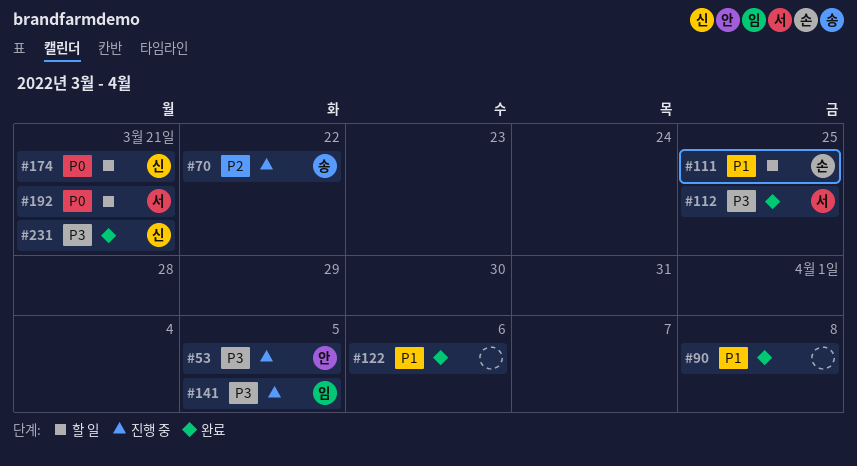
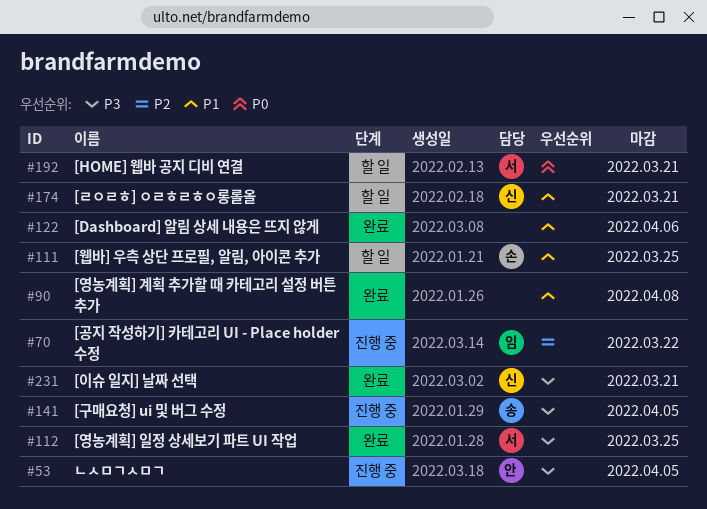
#70, owner: 송 -> 임
#141, owner: 임 -> 송
#174, priority: P0 -> P1

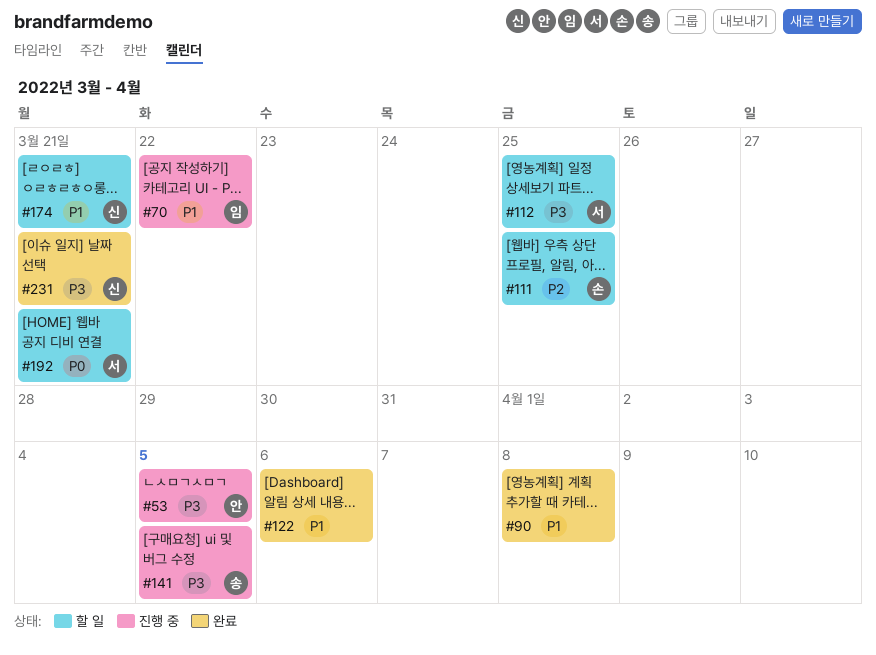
#70, priority: P2 -> P1
#111, priority: P1 -> P2
#112, status: 완료 -> 할 일

